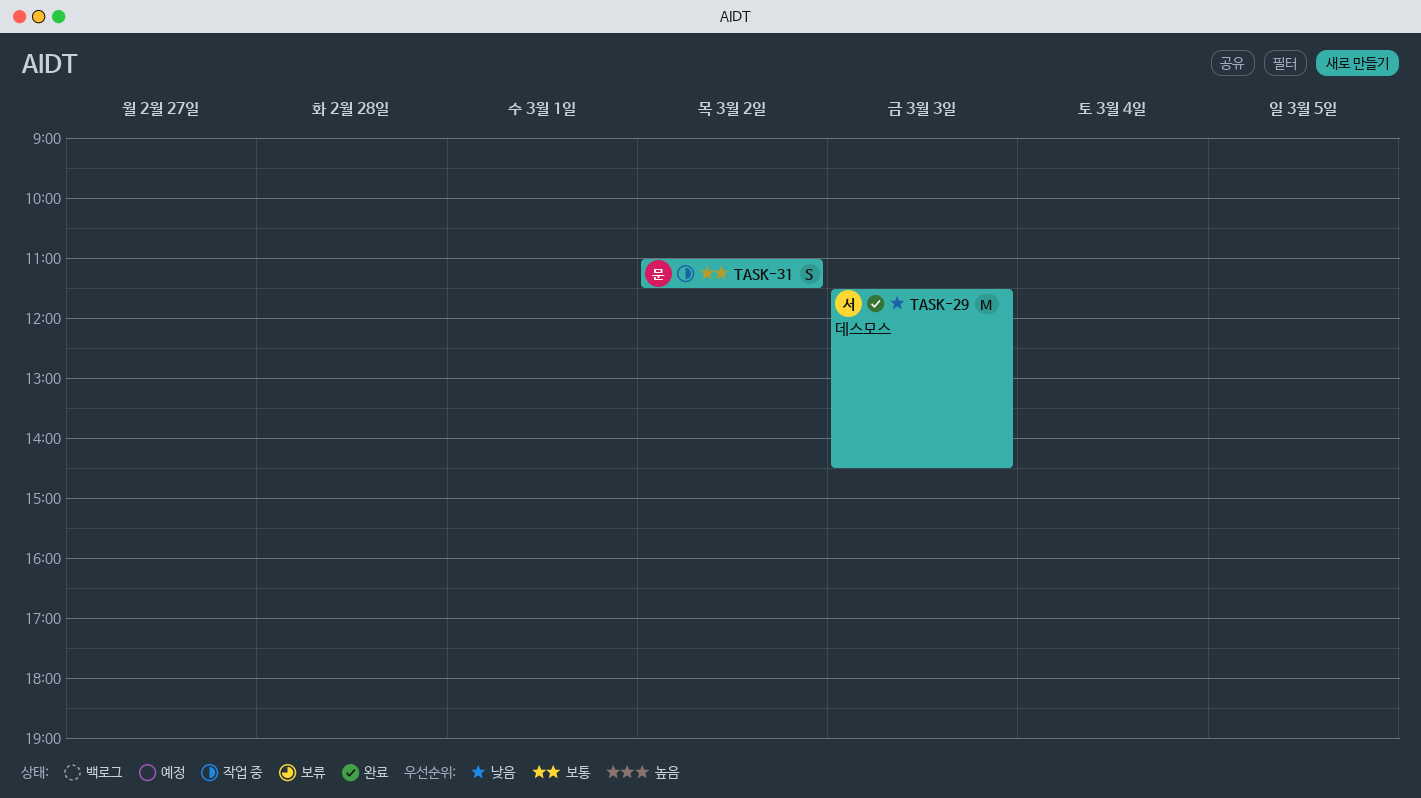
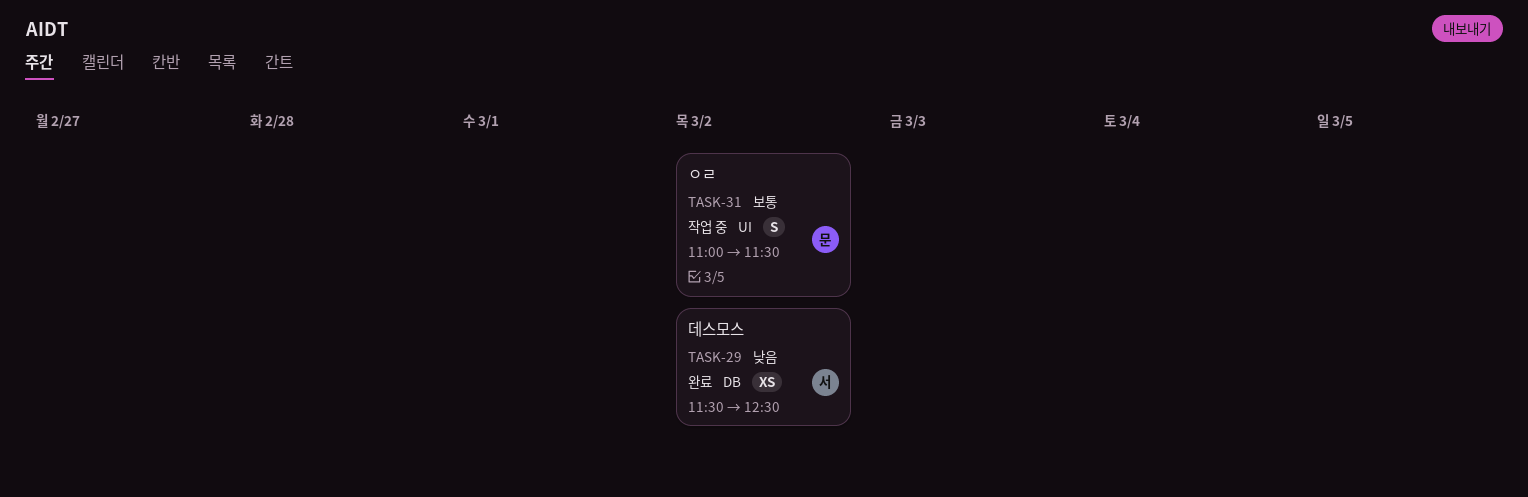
TASK-29, estimate: M -> XS
TASK-29, day: Mar 3 -> Mar 2
TASK-29, ends: 14:30 -> 12:30

